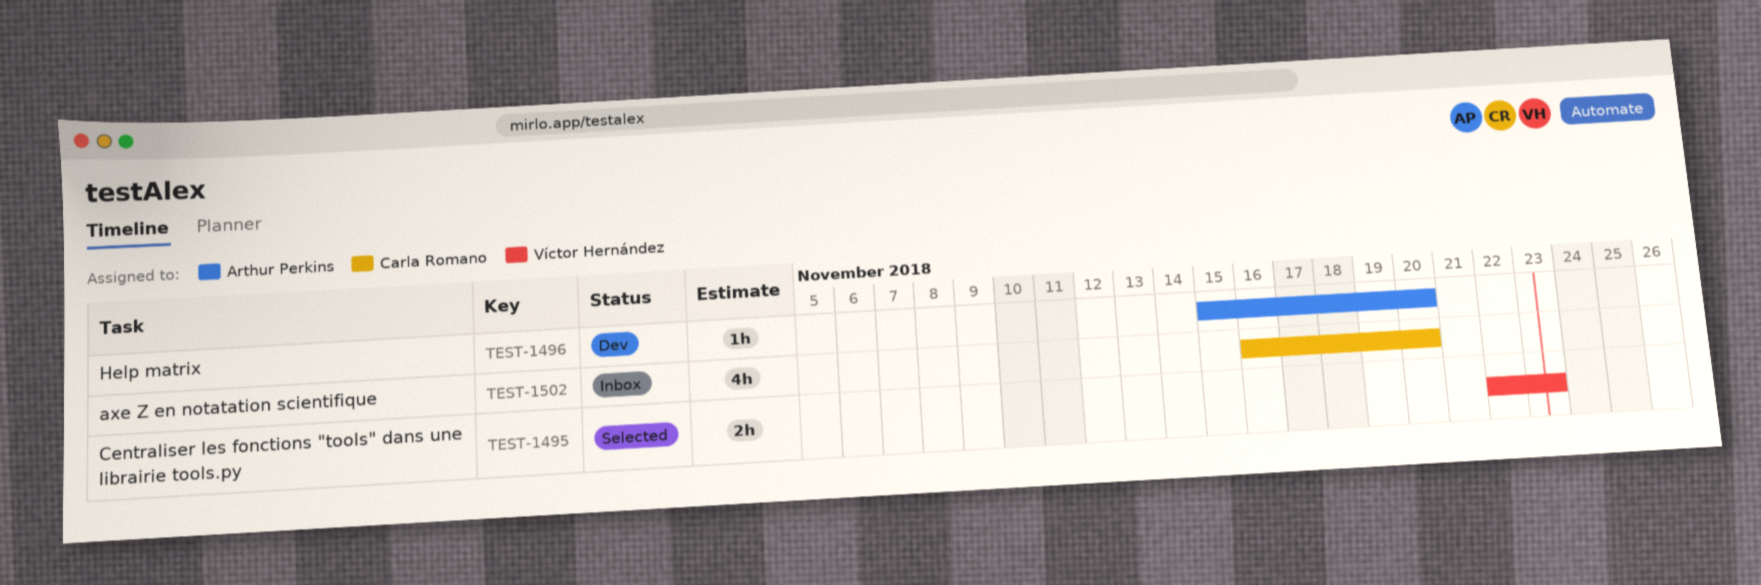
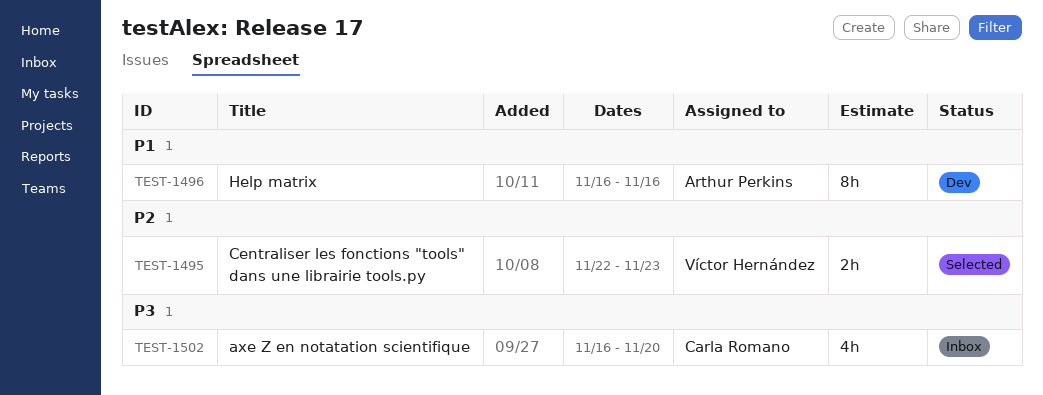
TEST-1496, estimate: 1h -> 8h
TEST-1496, start: Nov 15 -> Nov 16
TEST-1496, due: Nov 20 -> Nov 16

